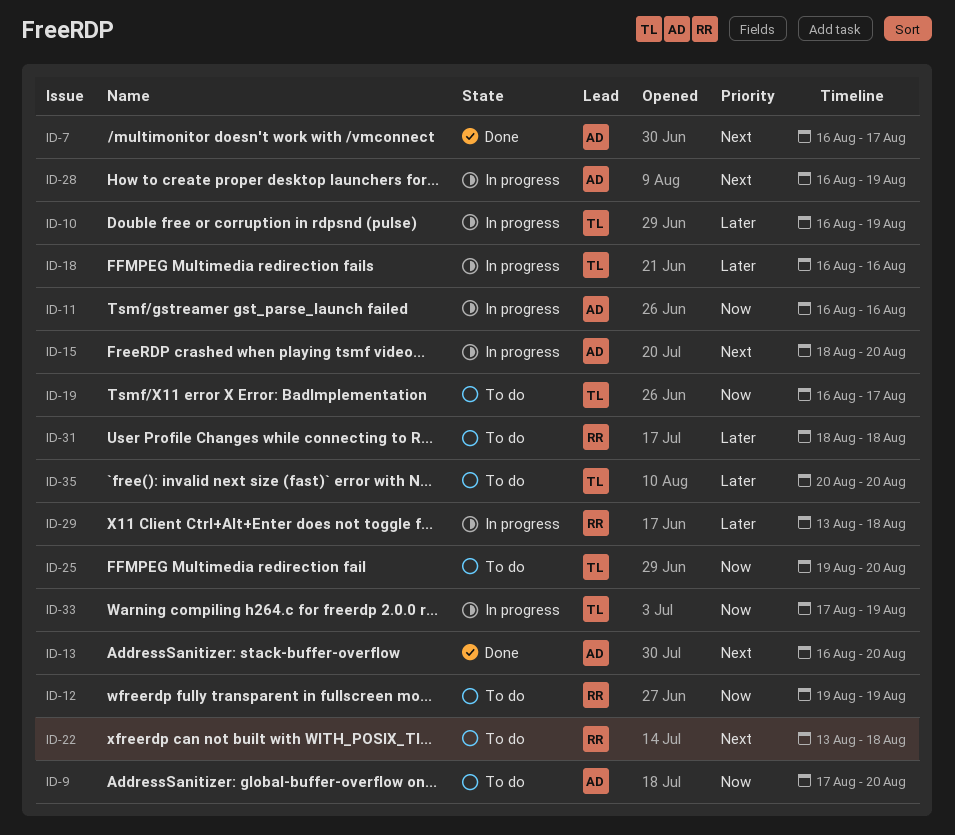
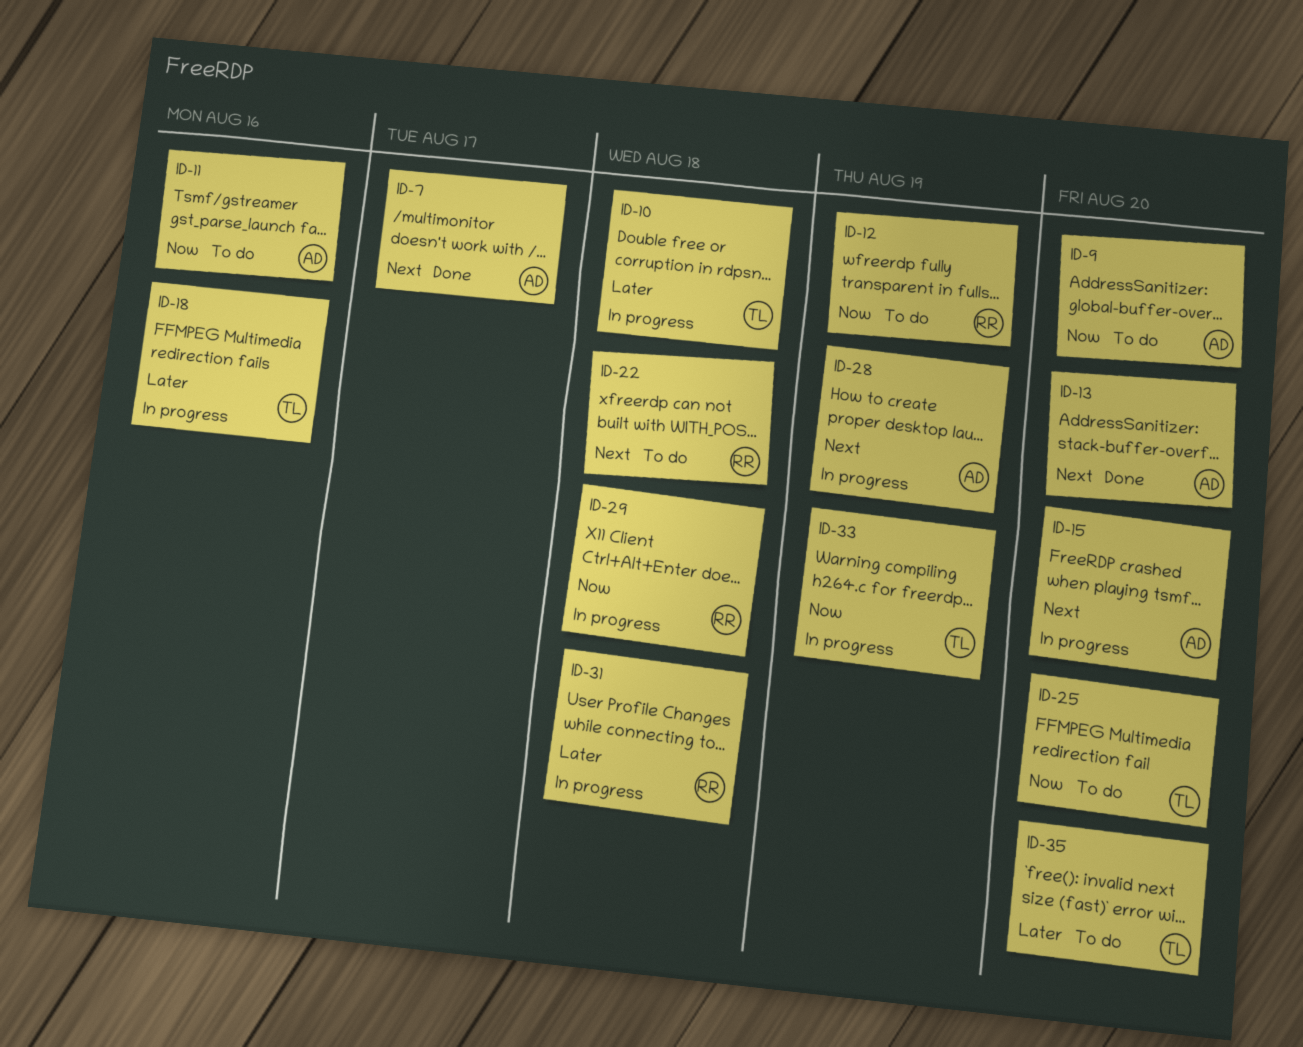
ID-10, due: Aug 19 -> Aug 18
ID-11, status: In progress -> To do
ID-19: present -> none
ID-29, priority: Later -> Now
ID-31, status: To do -> In progress

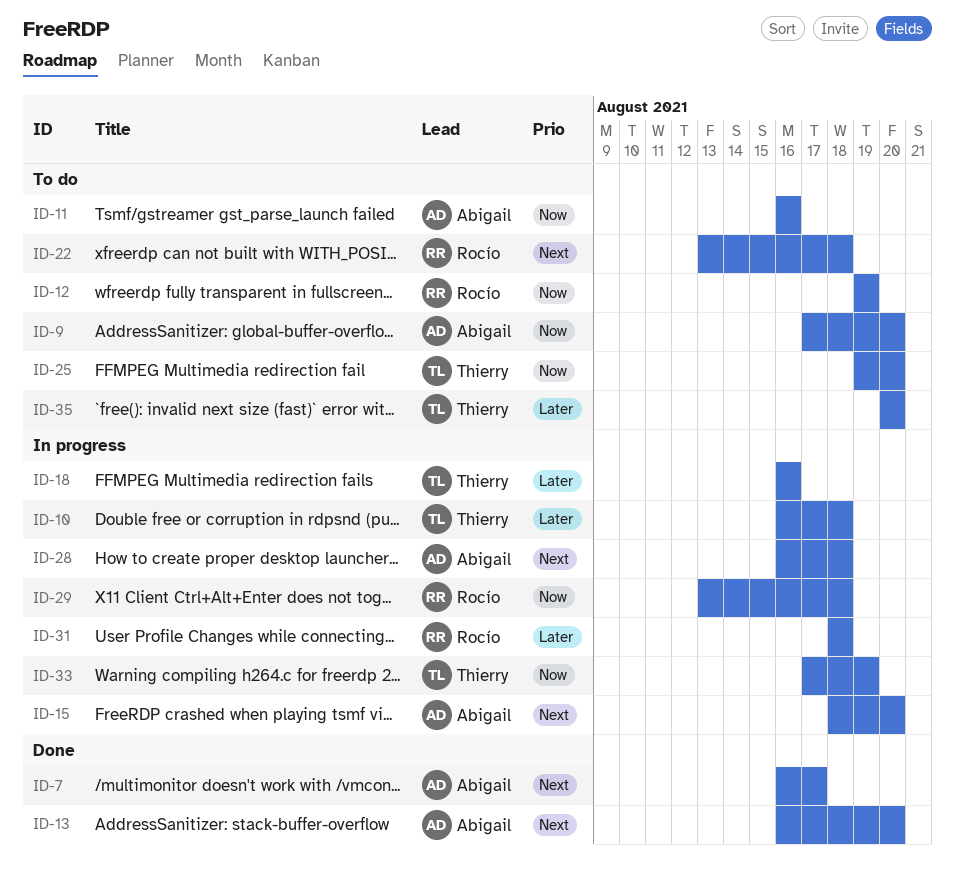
ID-28, due: Aug 19 -> Aug 18

